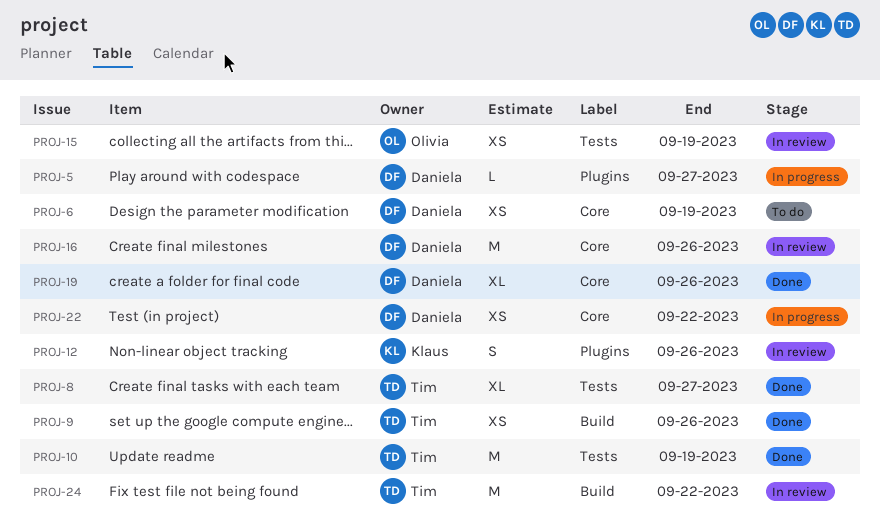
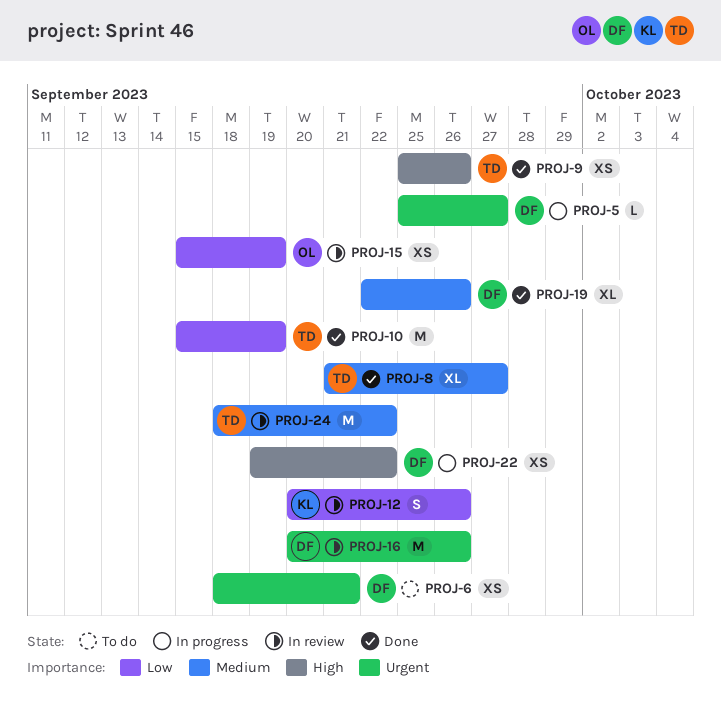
PROJ-6, due: Sep 19 -> Sep 21

